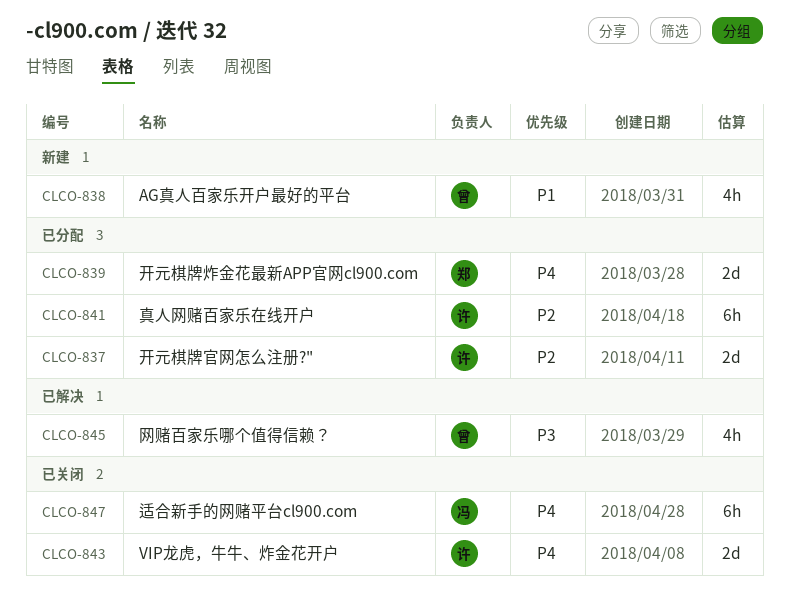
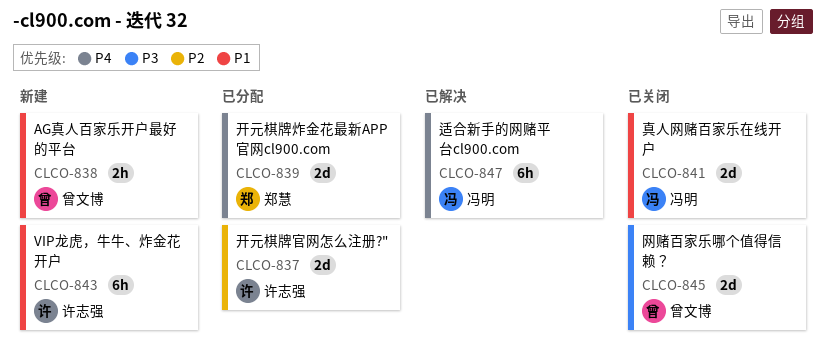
CLCO-838, estimate: 4h -> 2h
CLCO-841, status: 已分配 -> 已关闭
CLCO-841, owner: 许志强 -> 冯明
CLCO-841, priority: P2 -> P1
CLCO-841, estimate: 6h -> 2d
CLCO-843, status: 已关闭 -> 新建
CLCO-843, priority: P4 -> P1
CLCO-843, estimate: 2d -> 6h
CLCO-845, status: 已解决 -> 已关闭
CLCO-845, estimate: 4h -> 2d
CLCO-847, status: 已关闭 -> 已解决

